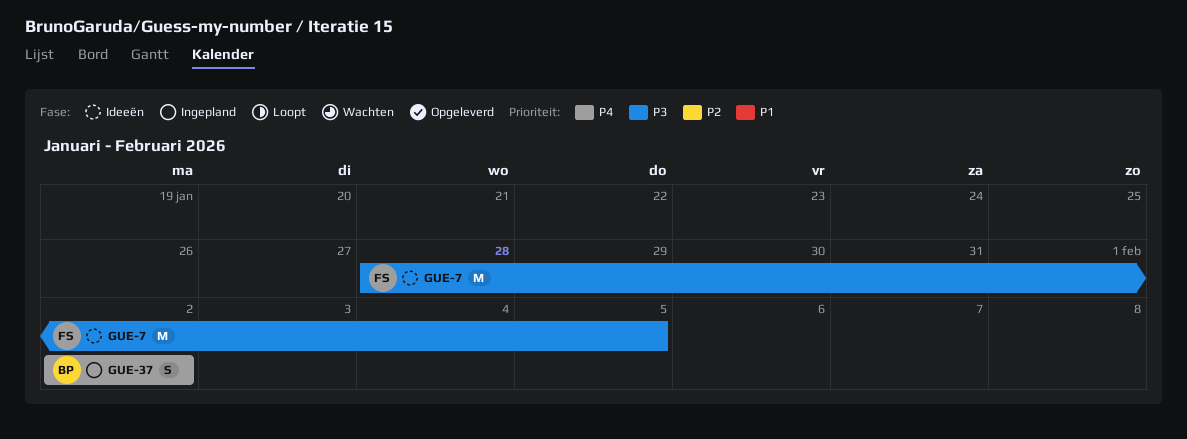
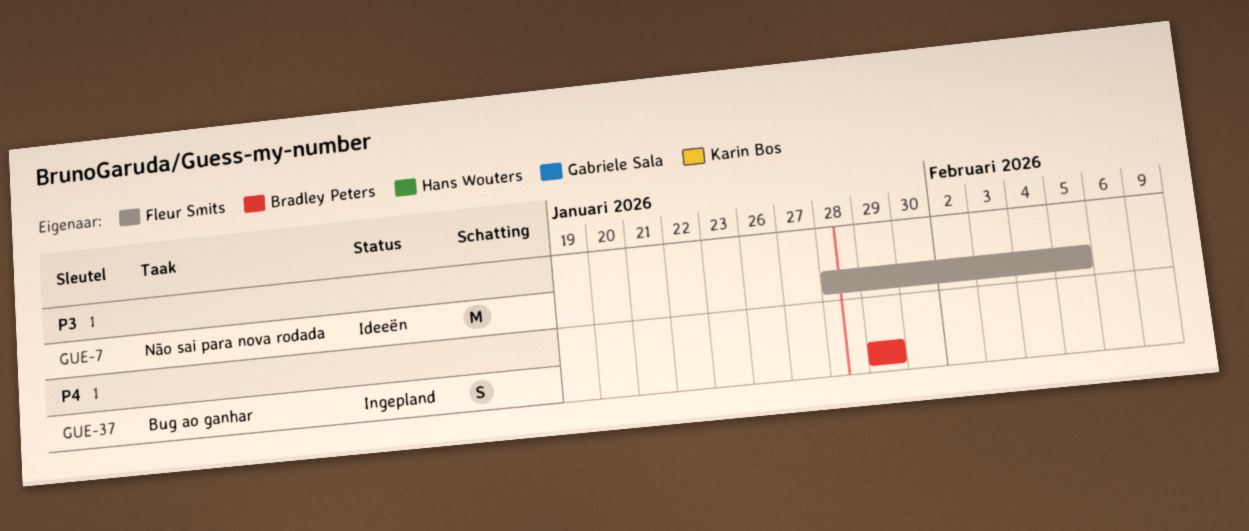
GUE-37, start: Feb 2 -> Jan 29
GUE-37, due: Feb 2 -> Jan 29

